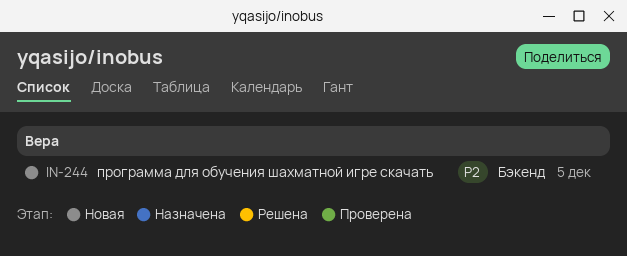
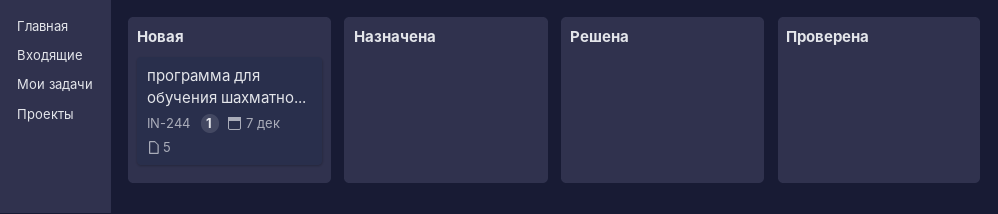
IN-244, due: Dec 5 -> Dec 7

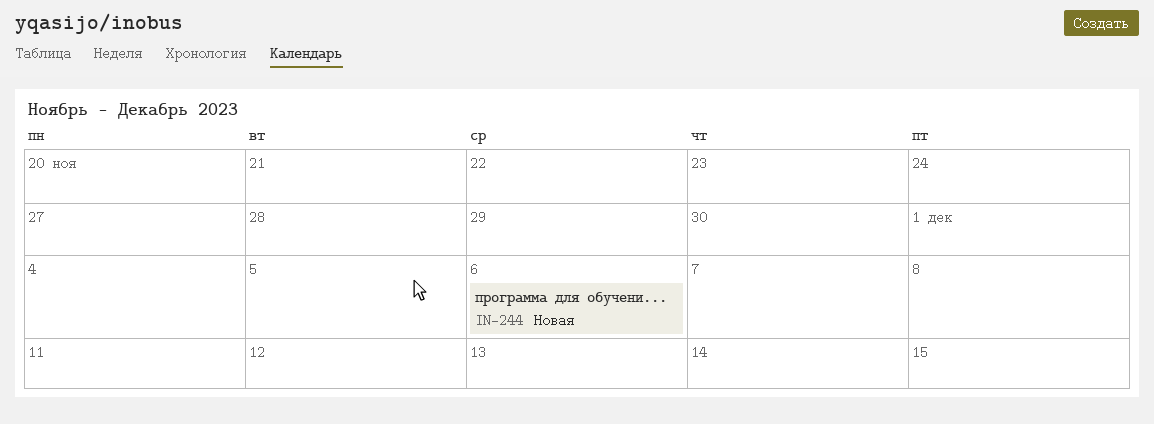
IN-244, due: Dec 7 -> Dec 6

